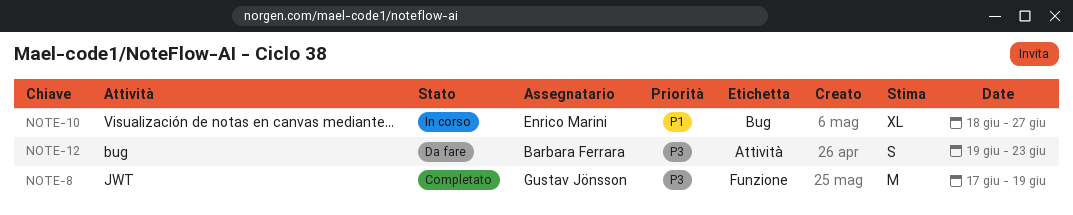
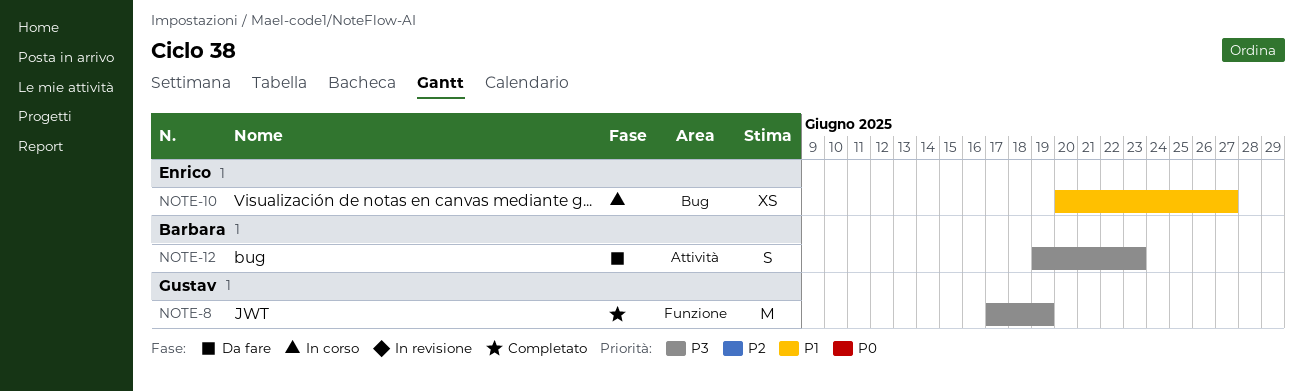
NOTE-10, estimate: XL -> XS
NOTE-10, start: Jun 18 -> Jun 20

